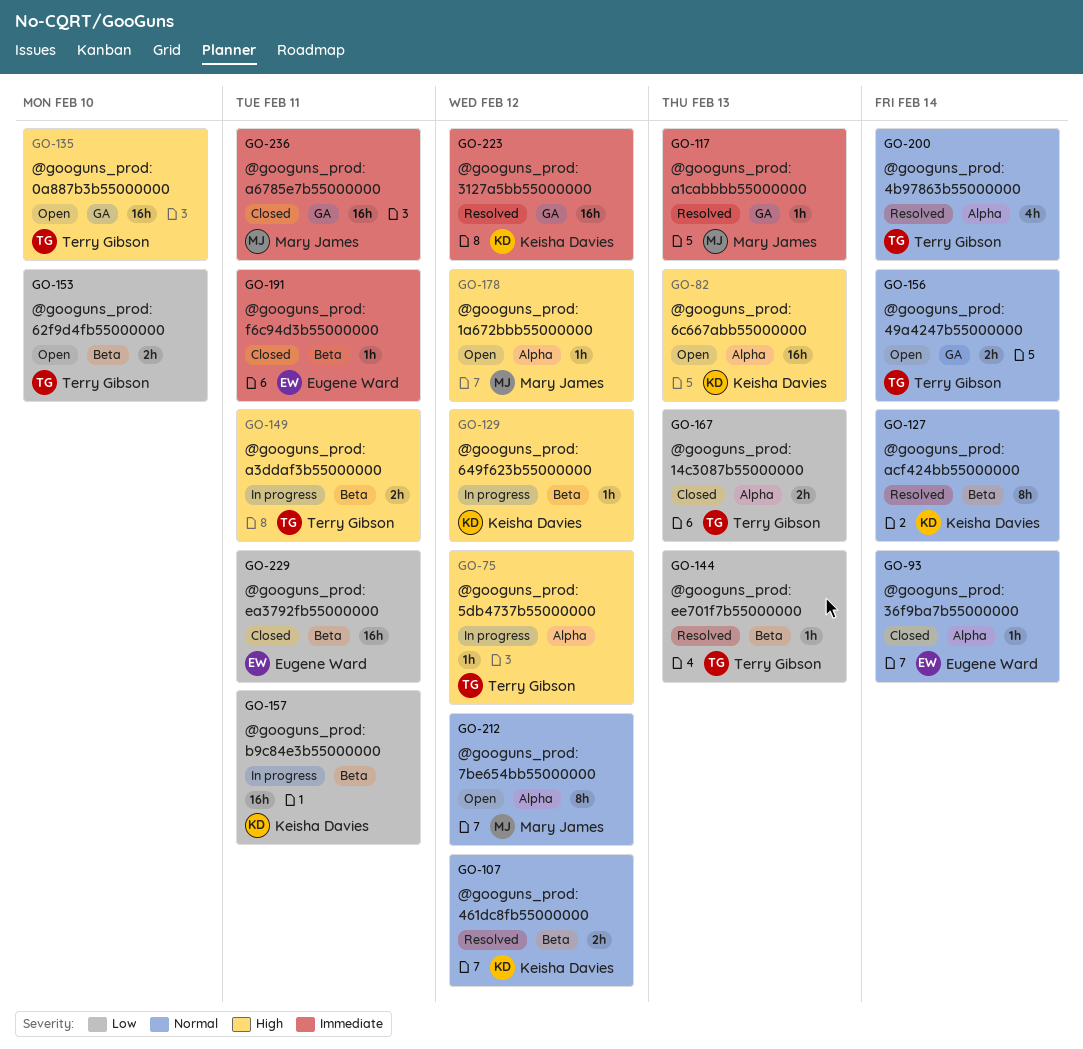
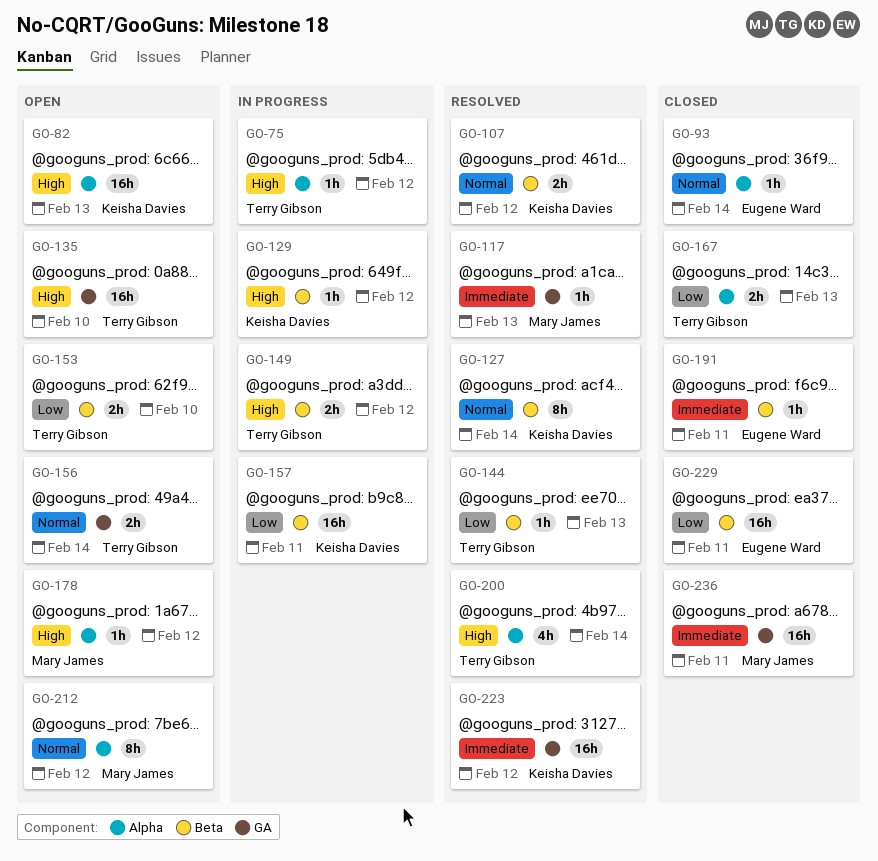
GO-149, due: Feb 11 -> Feb 12
GO-200, priority: Normal -> High

